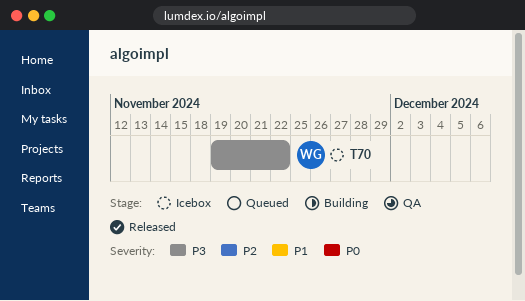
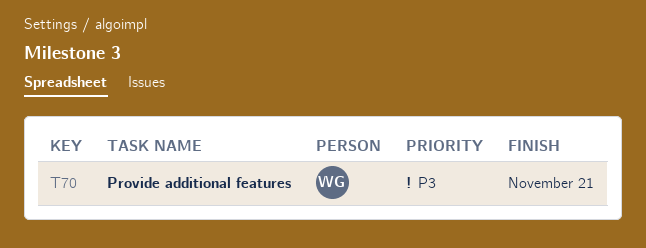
T70, due: Nov 22 -> Nov 21

